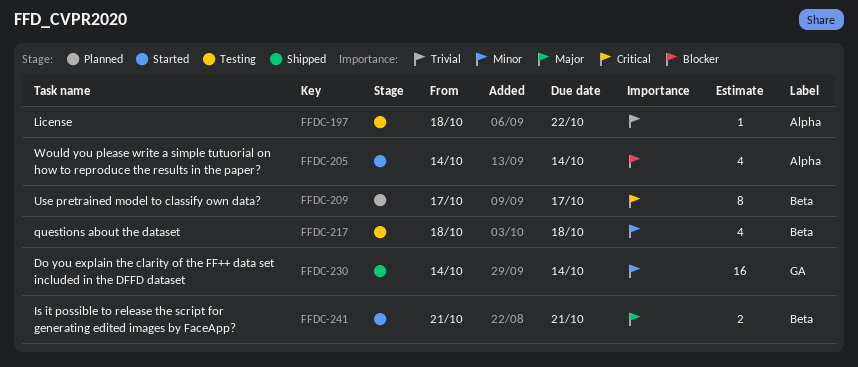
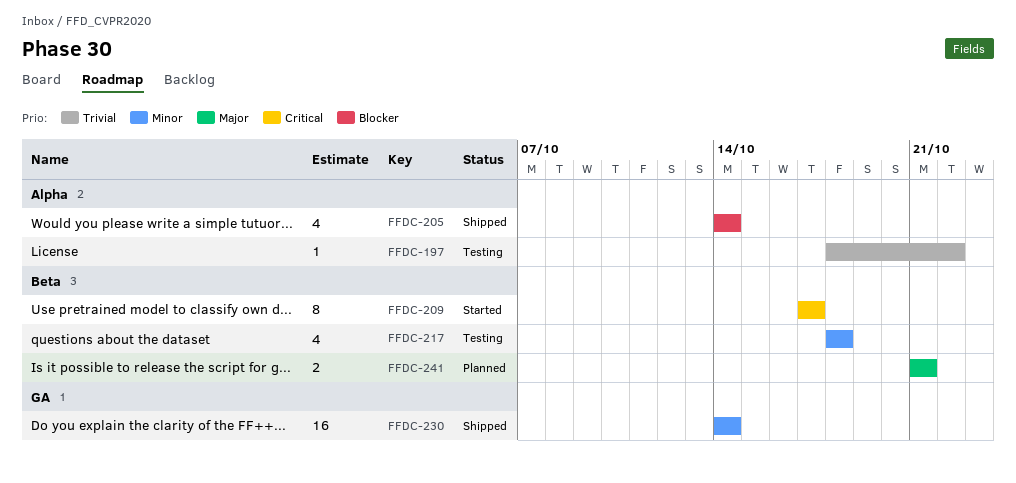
FFDC-205, status: Started -> Shipped
FFDC-209, status: Planned -> Started
FFDC-241, status: Started -> Planned

